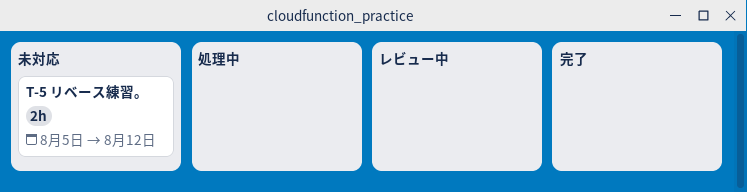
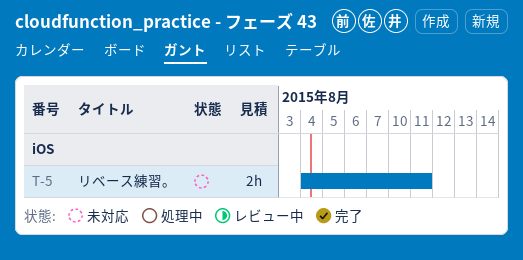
T-5, start: Aug 5 -> Aug 4
T-5, due: Aug 12 -> Aug 11

